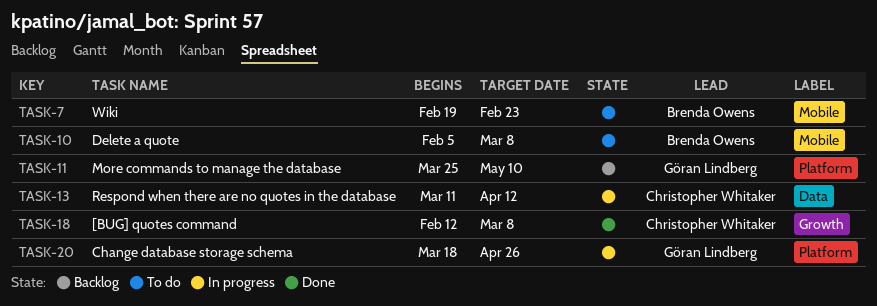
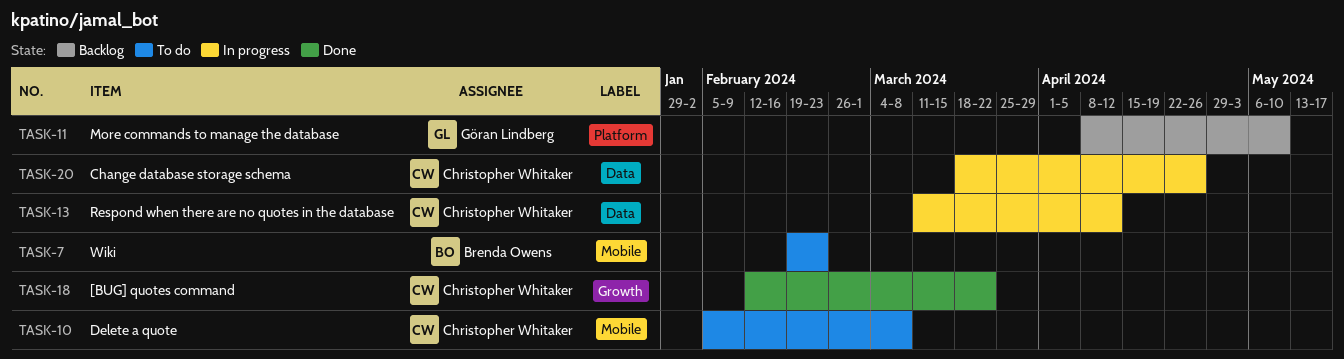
TASK-10, owner: Brenda Owens -> Christopher Whitaker
TASK-11, start: Mar 25 -> Apr 8
TASK-18, due: Mar 8 -> Mar 22
TASK-20, owner: Göran Lindberg -> Christopher Whitaker
TASK-20, label: Platform -> Data

